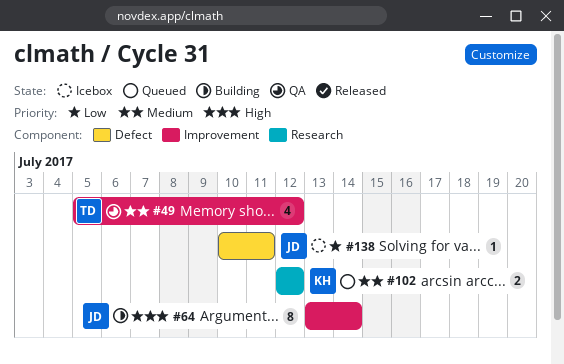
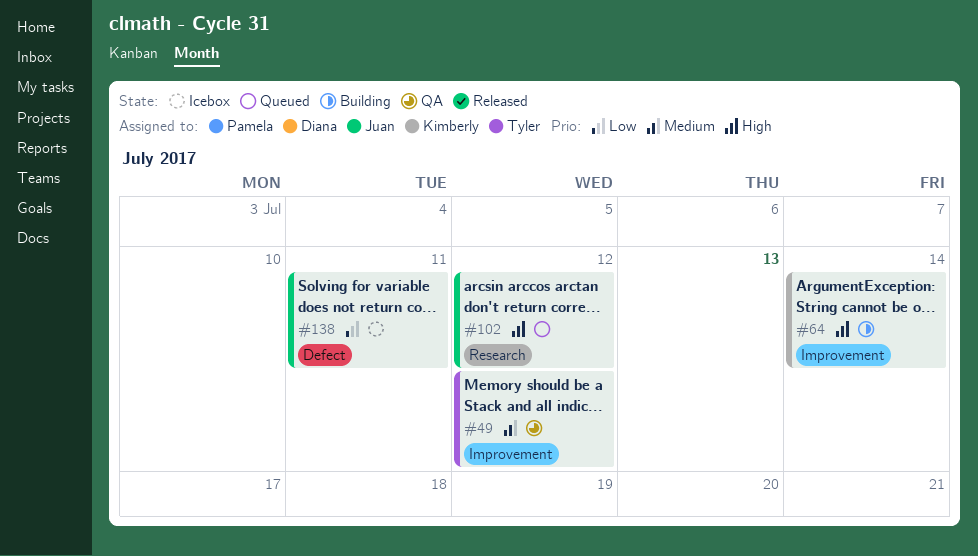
#64, owner: Juan -> Kimberly
#102, owner: Kimberly -> Juan
#102, priority: Medium -> High

